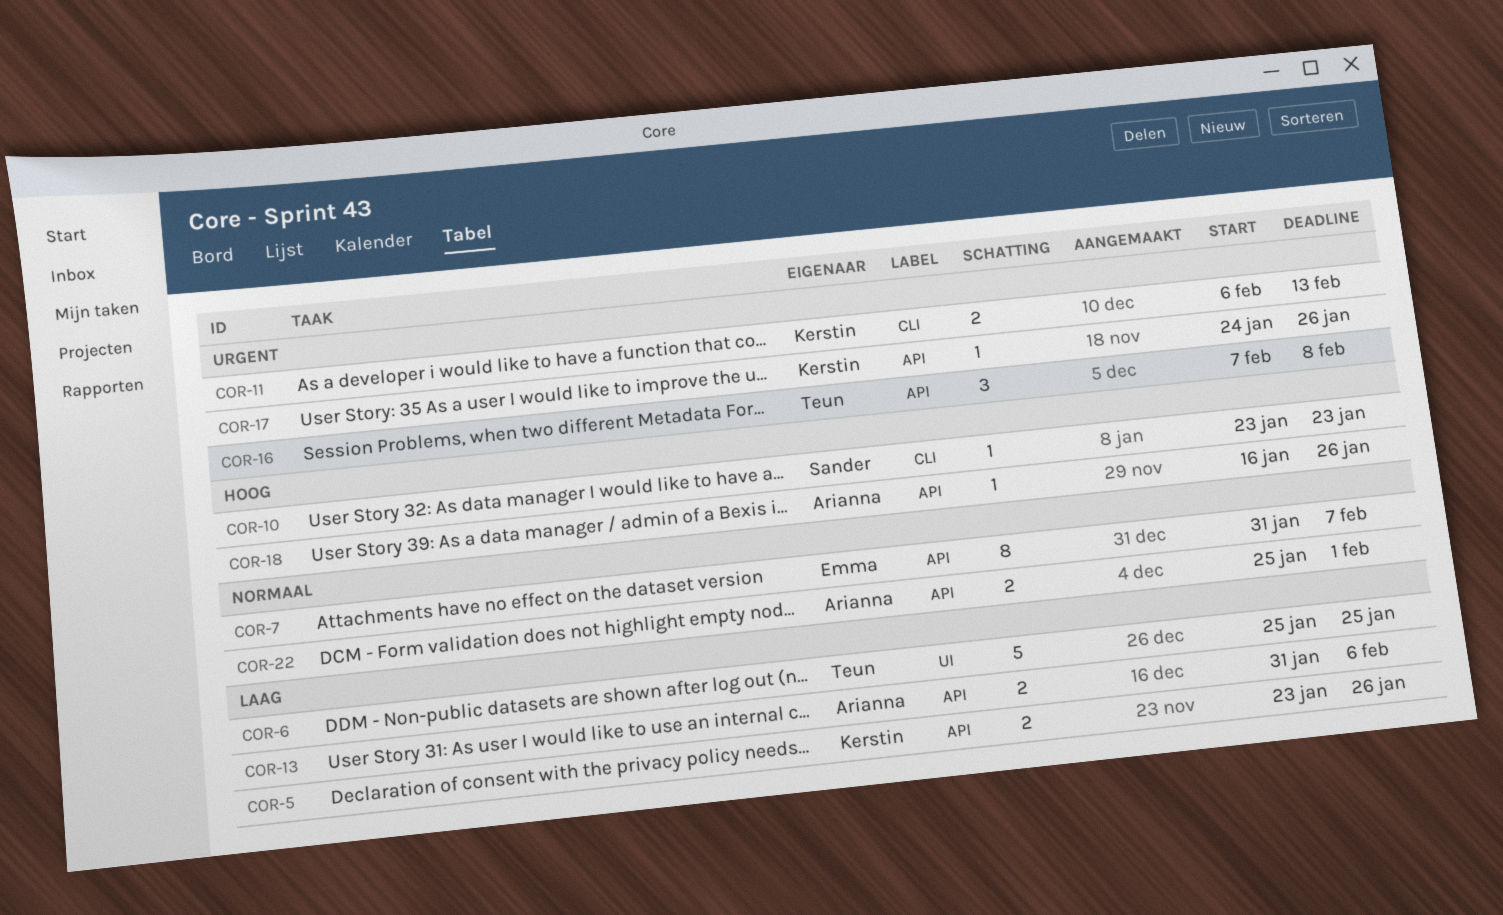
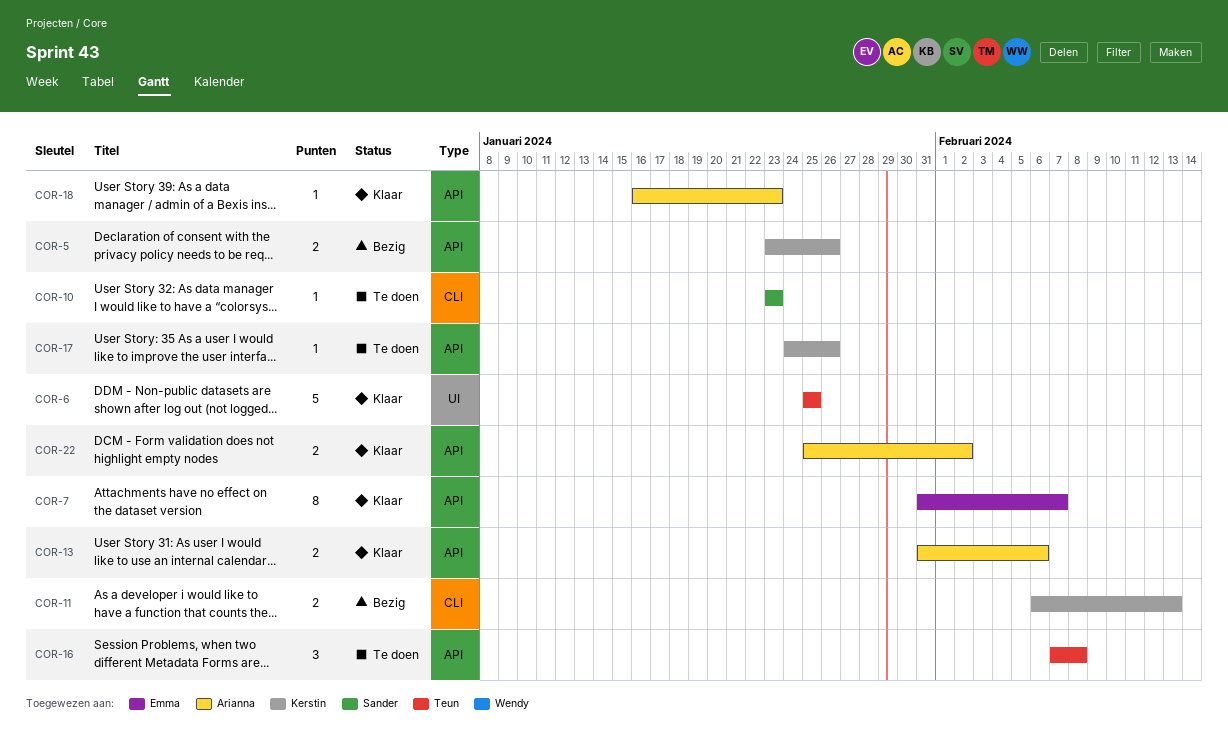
COR-18, due: Jan 26 -> Jan 23
COR-22, due: Feb 1 -> Feb 2

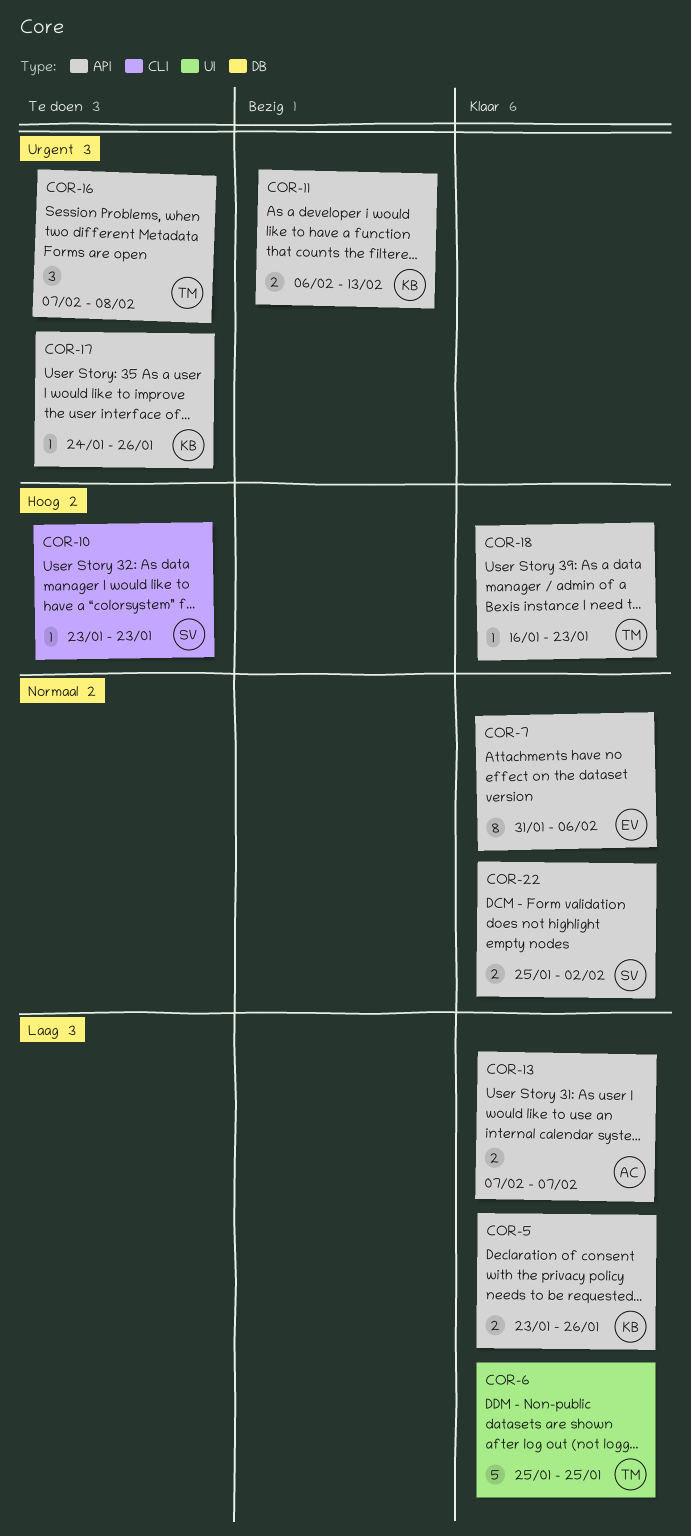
COR-5, status: Bezig -> Klaar
COR-7, due: Feb 7 -> Feb 6
COR-11, label: CLI -> API
COR-13, start: Jan 31 -> Feb 7
COR-13, due: Feb 6 -> Feb 7
COR-18, owner: Arianna -> Teun
COR-22, owner: Arianna -> Sander

